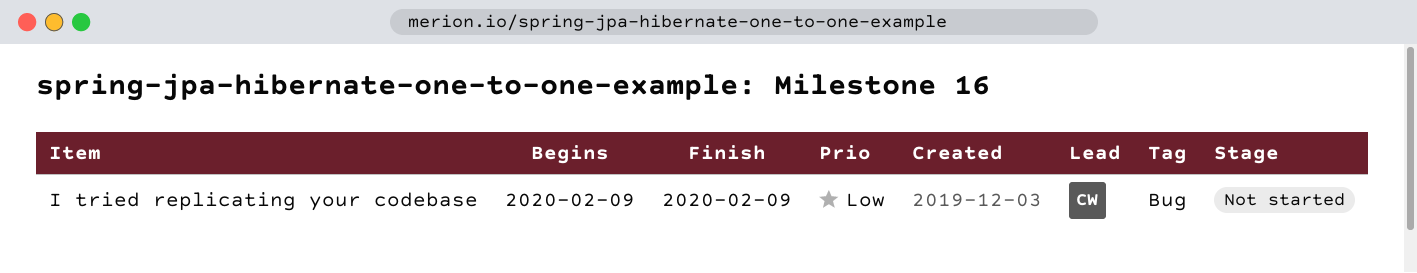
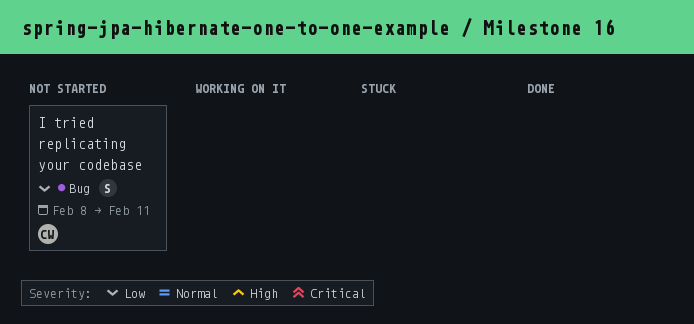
I tried replicating your codebase, start: Feb 9 -> Feb 8
I tried replicating your codebase, due: Feb 9 -> Feb 11

